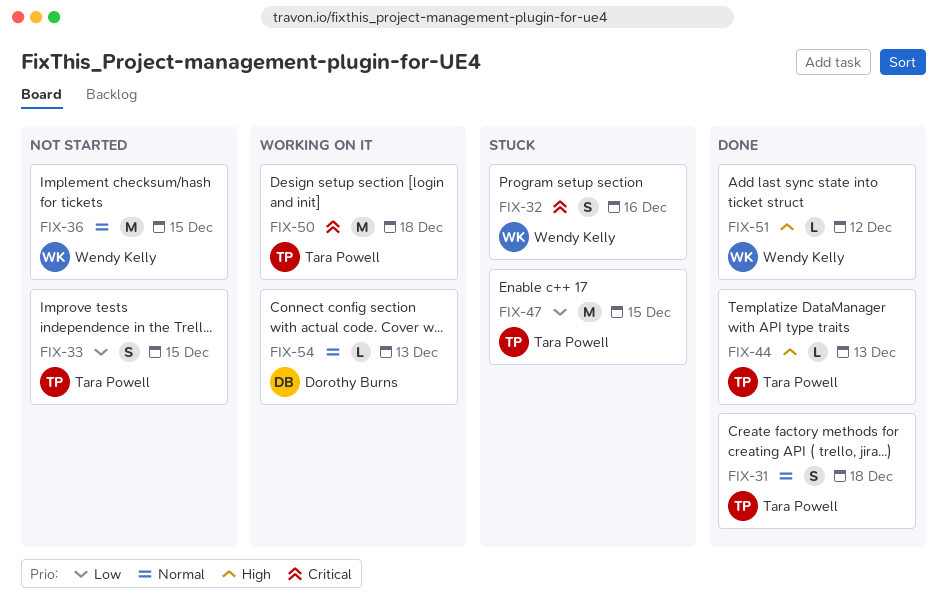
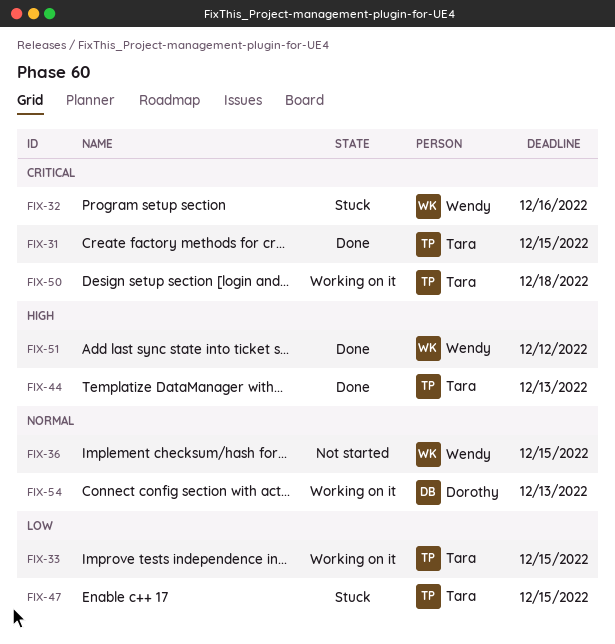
FIX-31, priority: Normal -> Critical
FIX-31, due: Dec 18 -> Dec 15
FIX-33, status: Not started -> Working on it

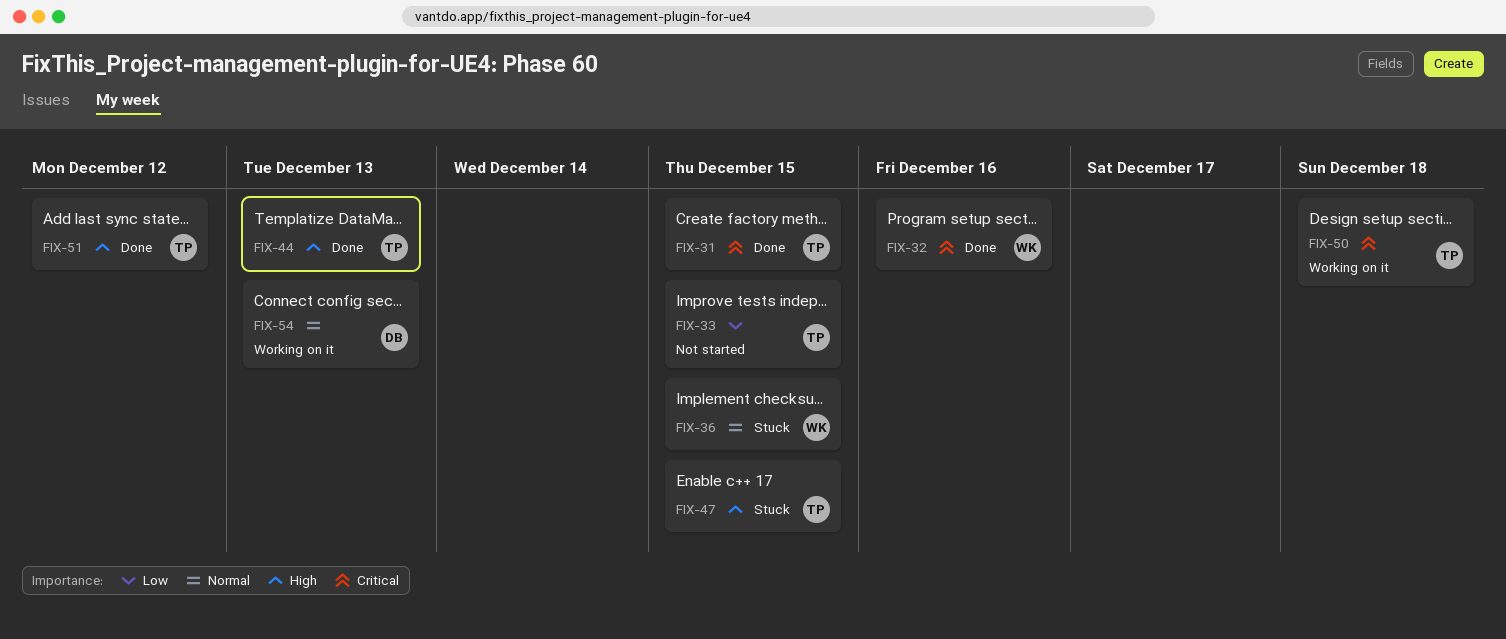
FIX-32, status: Stuck -> Done
FIX-33, status: Working on it -> Not started
FIX-36, status: Not started -> Stuck
FIX-47, priority: Low -> High
FIX-51, owner: Wendy -> Tara

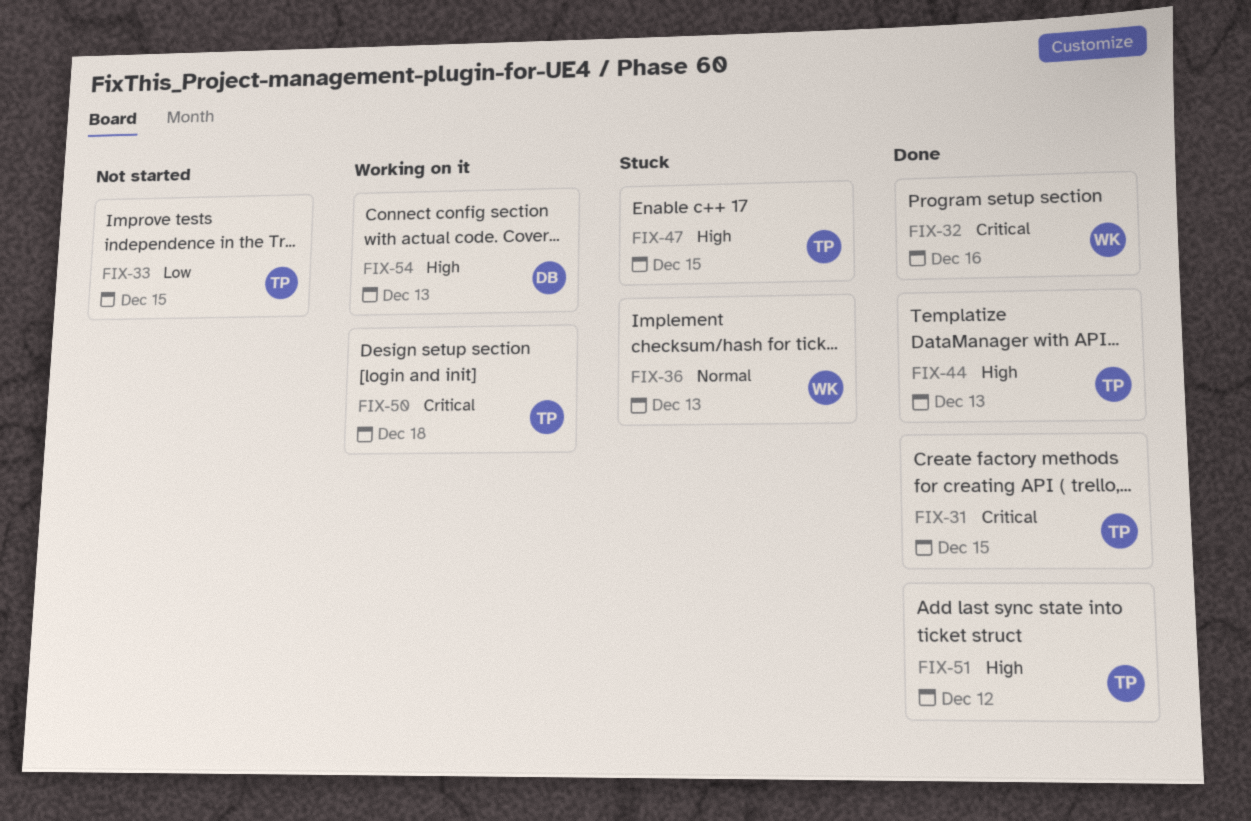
FIX-36, due: Dec 15 -> Dec 13
FIX-54, priority: Normal -> High

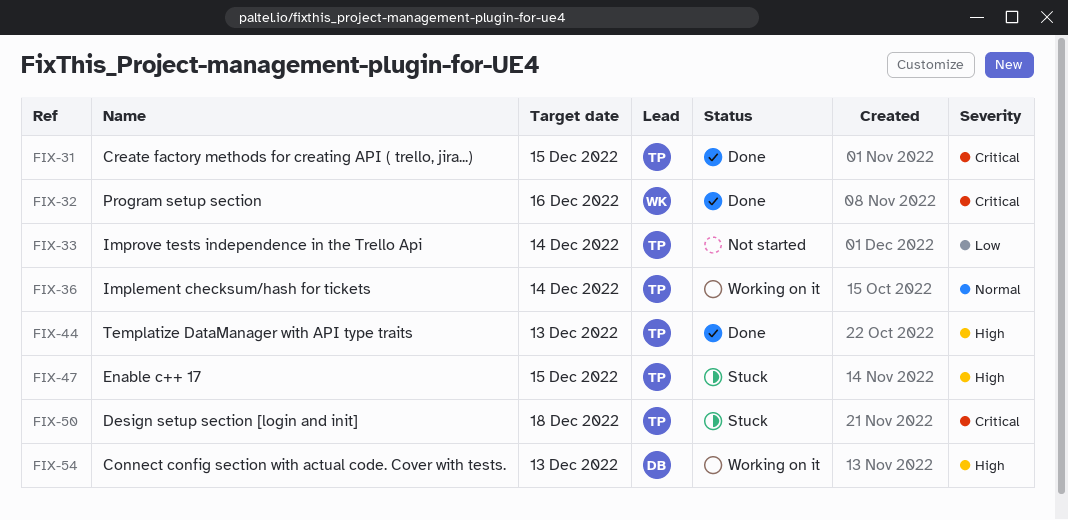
FIX-33, due: Dec 15 -> Dec 14
FIX-36, status: Stuck -> Working on it
FIX-36, owner: WK -> TP
FIX-36, due: Dec 13 -> Dec 14
FIX-50, status: Working on it -> Stuck
FIX-51: present -> none

